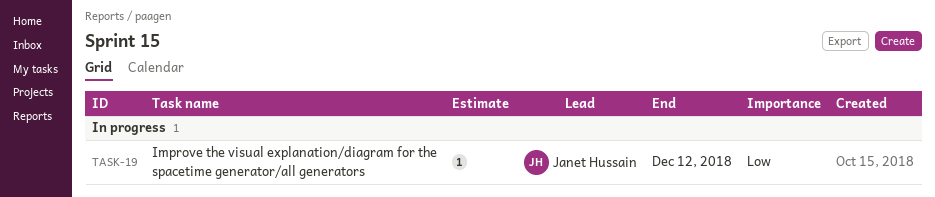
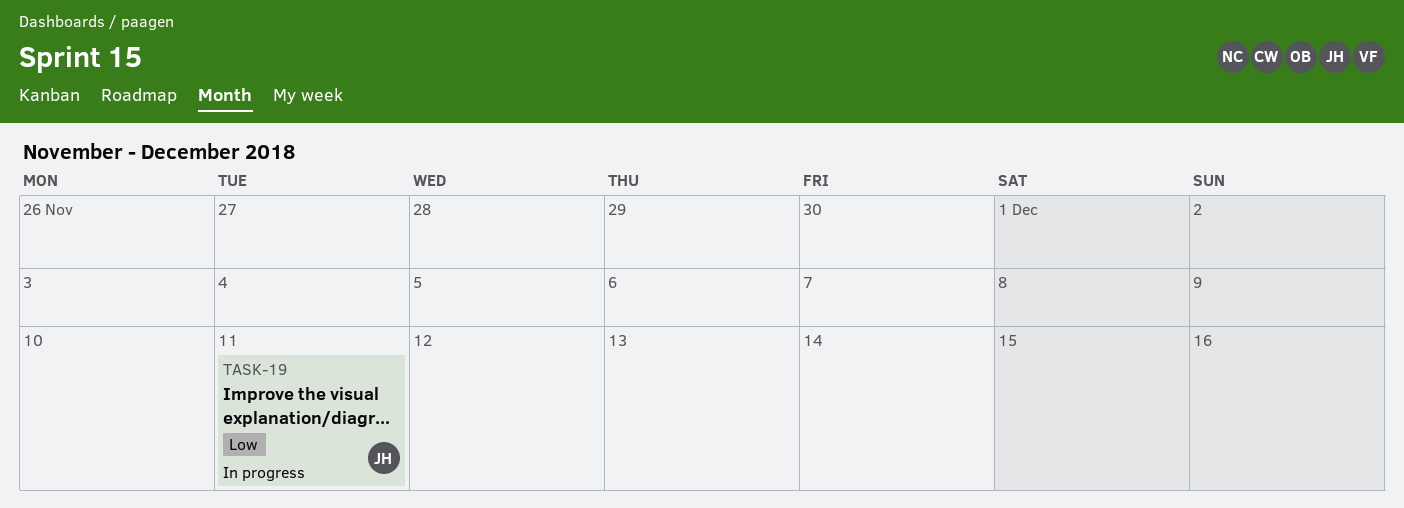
TASK-19, due: Dec 12 -> Dec 11

